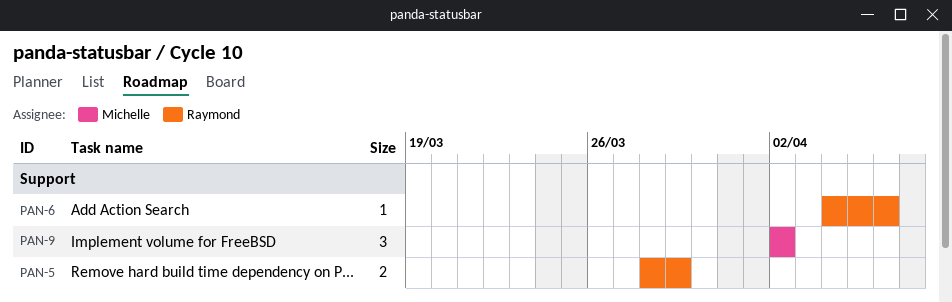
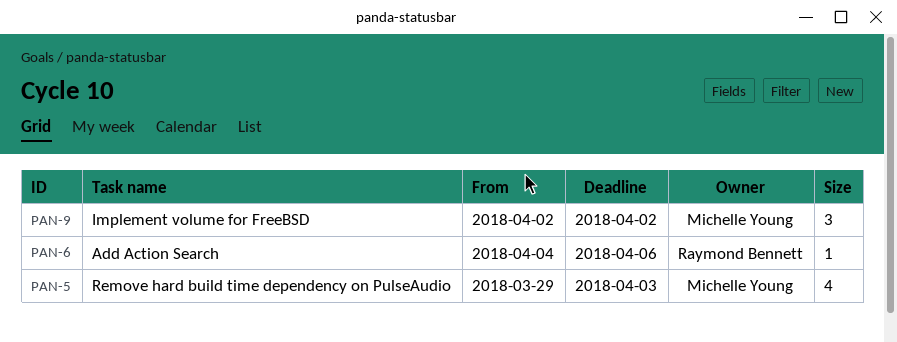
PAN-5, owner: Raymond Bennett -> Michelle Young
PAN-5, estimate: 2 -> 4
PAN-5, start: Mar 28 -> Mar 29
PAN-5, due: Mar 29 -> Apr 3

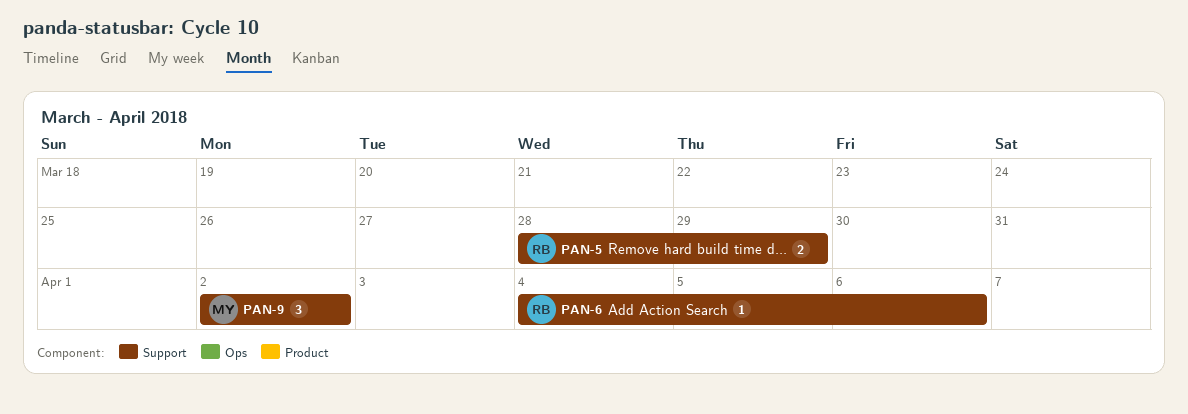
PAN-5, owner: Michelle Young -> Raymond Bennett
PAN-5, estimate: 4 -> 2
PAN-5, start: Mar 29 -> Mar 28
PAN-5, due: Apr 3 -> Mar 29

